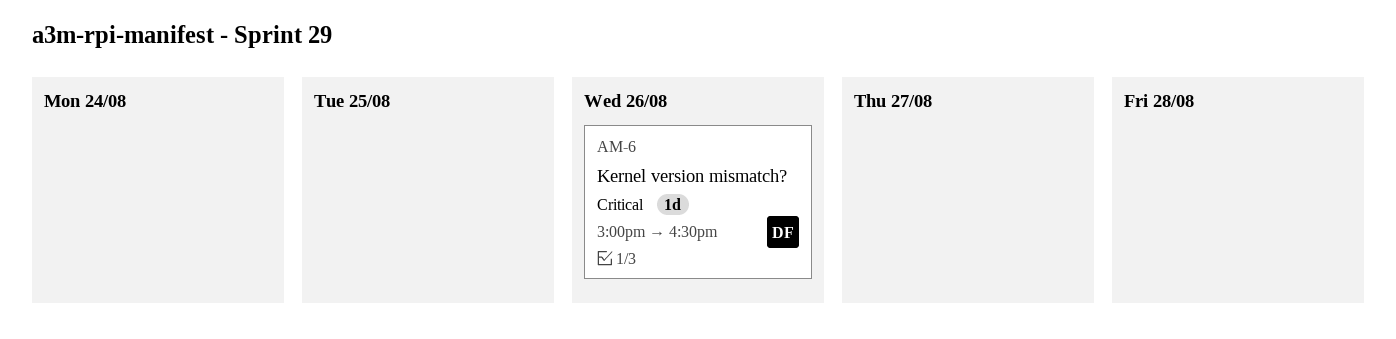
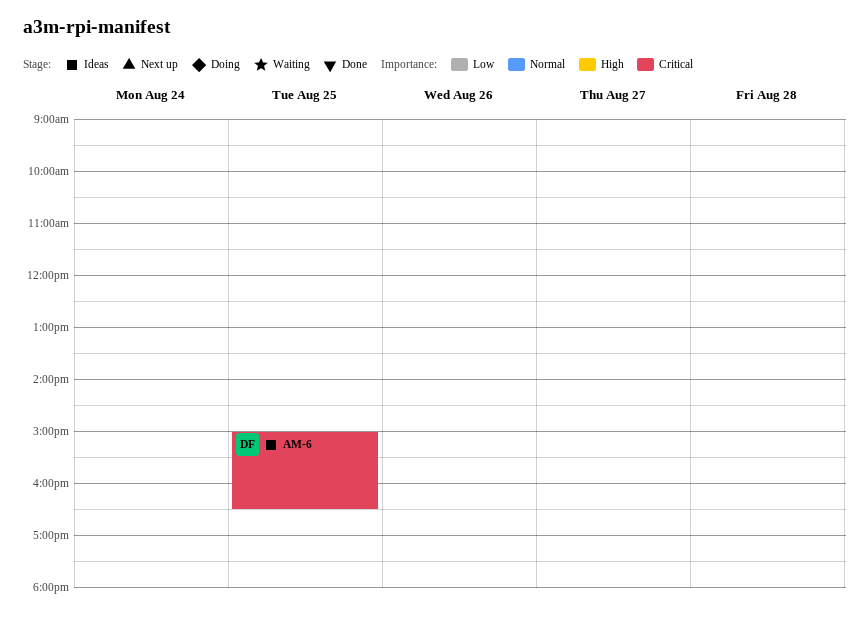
AM-6, day: Aug 26 -> Aug 25

